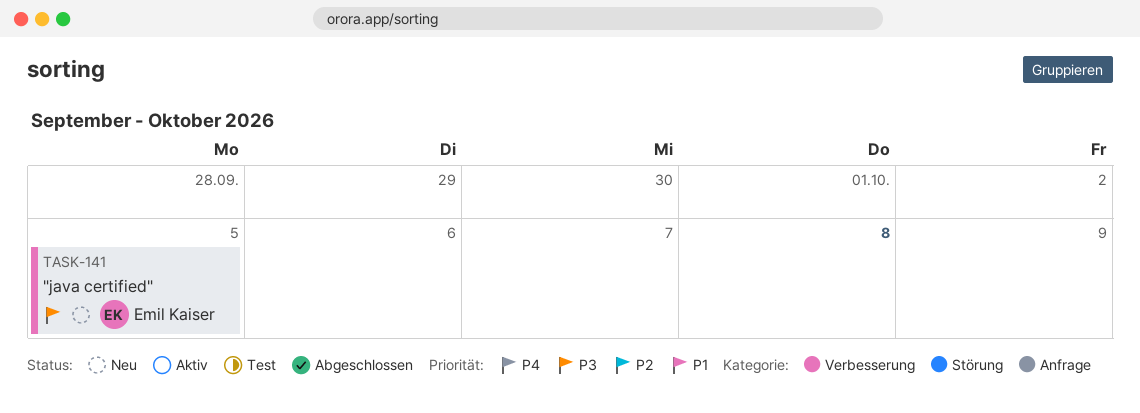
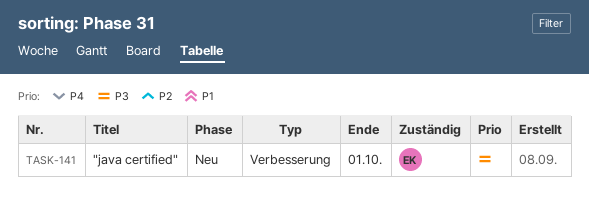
TASK-141, due: Oct 5 -> Oct 1

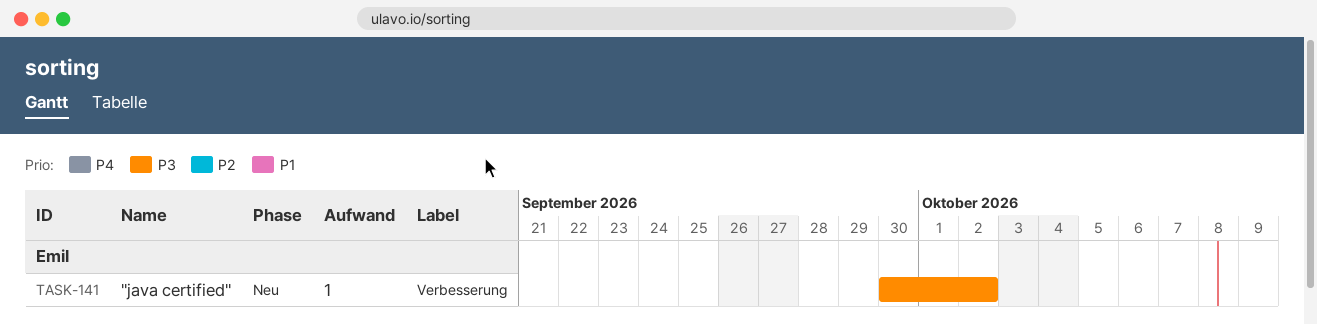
TASK-141, due: Oct 1 -> Oct 2

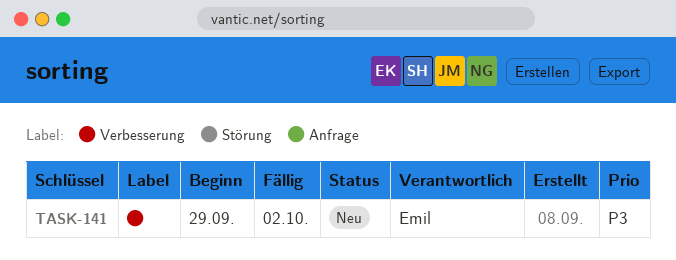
TASK-141, start: Sep 30 -> Sep 29

